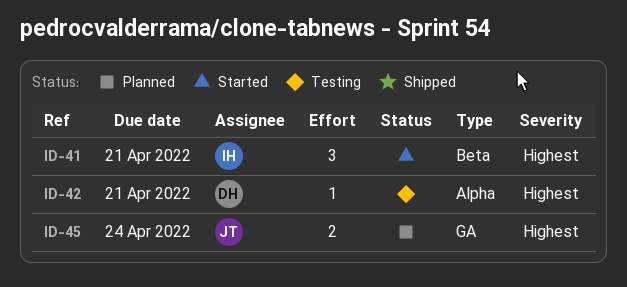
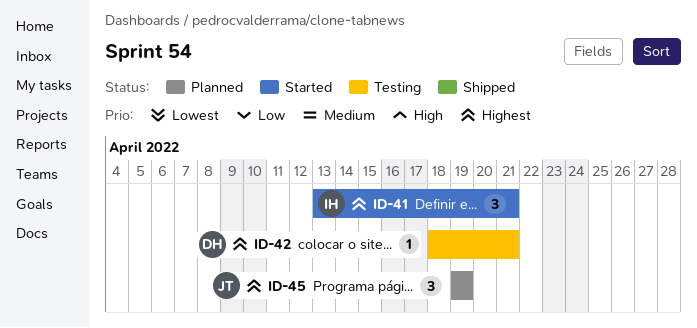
ID-45, estimate: 2 -> 3
ID-45, due: Apr 24 -> Apr 19

